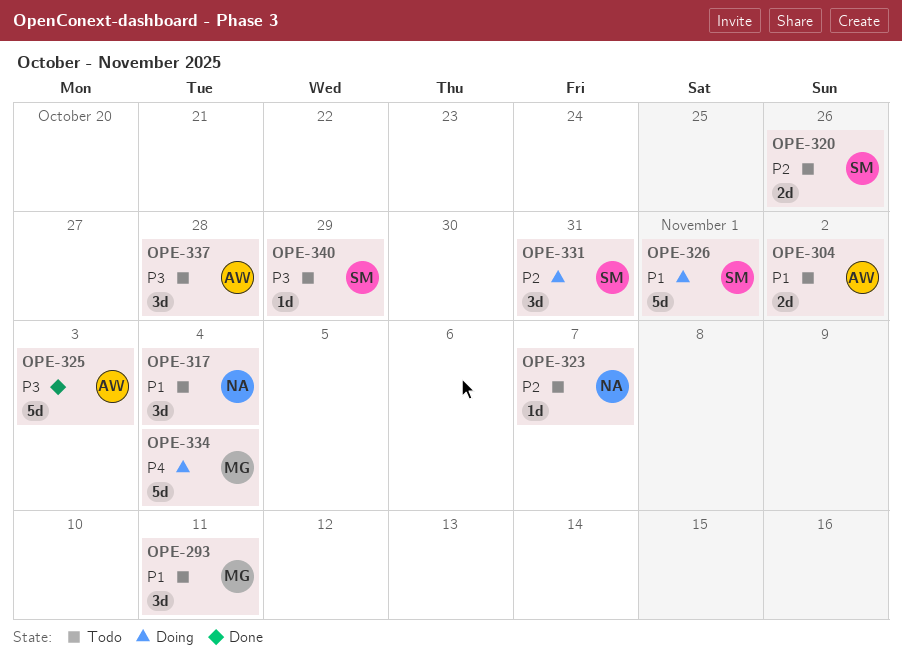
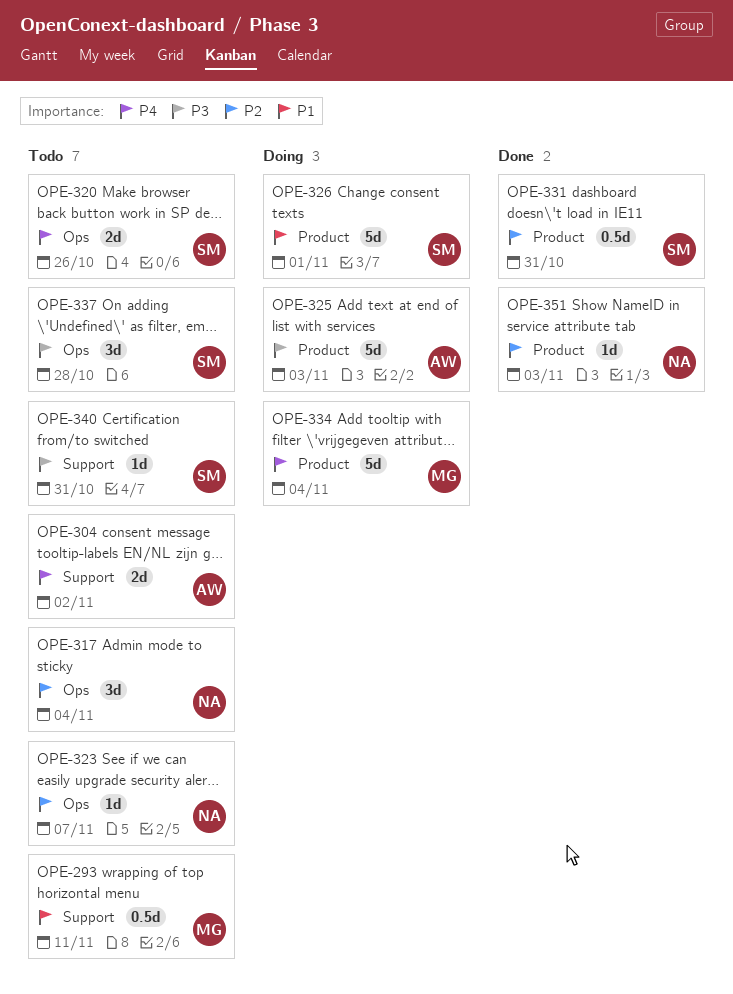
OPE-293, estimate: 3d -> 0.5d
OPE-304, priority: P1 -> P4
OPE-317, priority: P1 -> P2
OPE-320, priority: P2 -> P4
OPE-325, status: Done -> Doing
OPE-331, status: Doing -> Done
OPE-331, estimate: 3d -> 0.5d
OPE-337, owner: AW -> SM
OPE-340, due: Oct 29 -> Oct 31
OPE-351: none -> present

